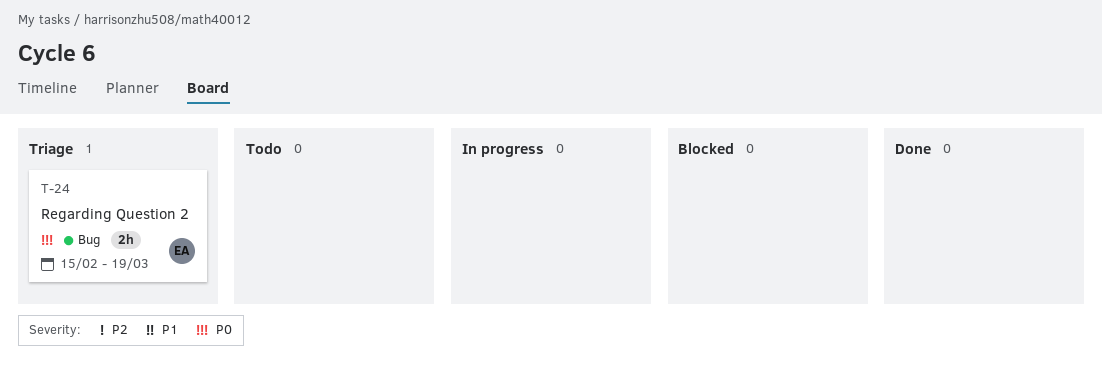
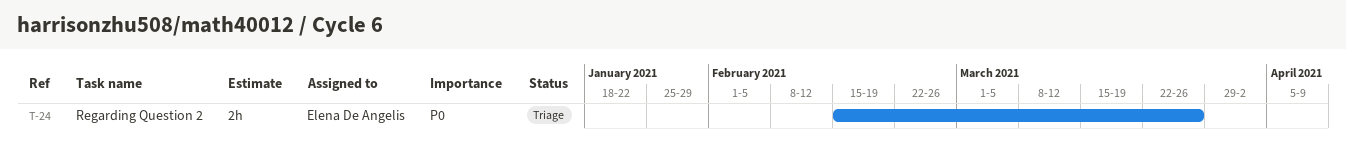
T-24, due: Mar 19 -> Mar 26

